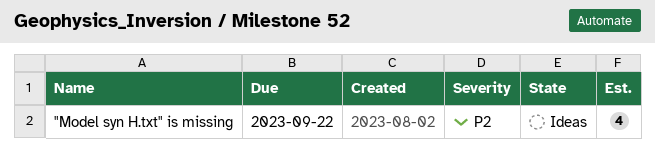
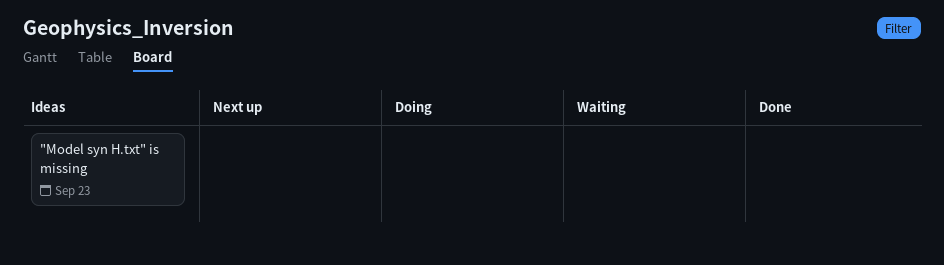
"Model syn H.txt" is missing, due: Sep 22 -> Sep 23

